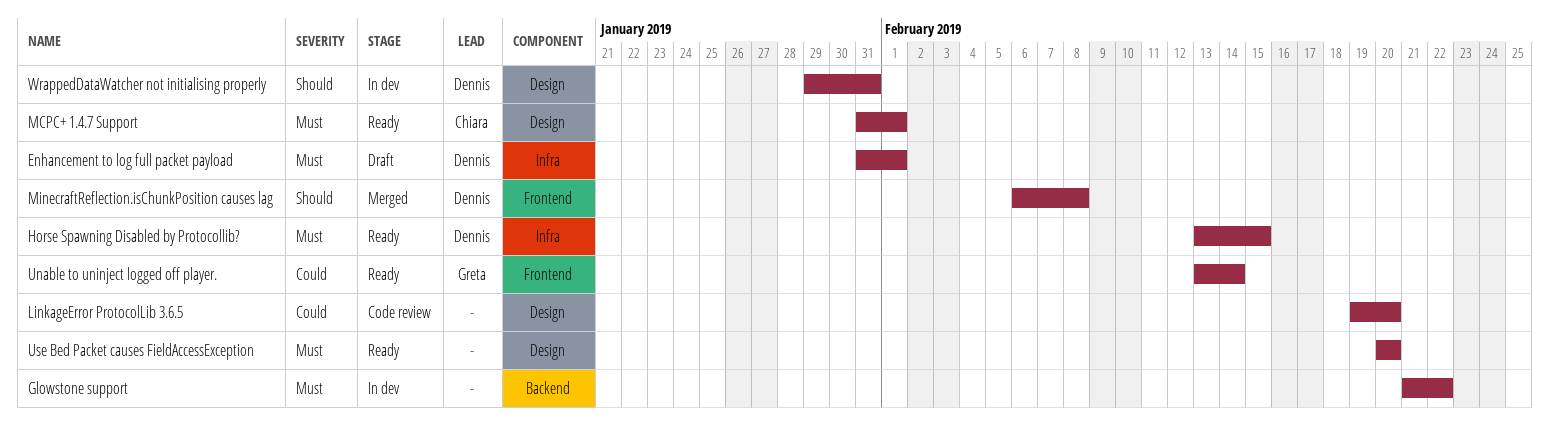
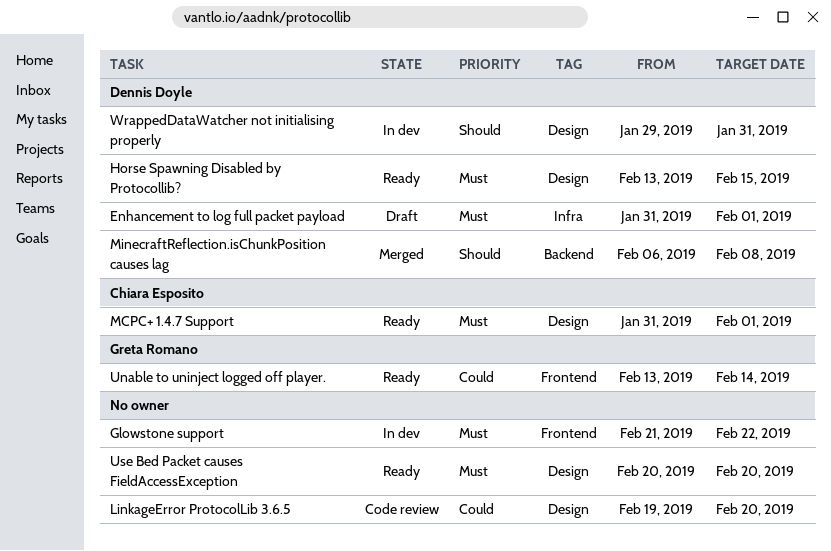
Glowstone support, label: Backend -> Frontend
Horse Spawning Disabled by Protocollib?, label: Infra -> Design
MinecraftReflection.isChunkPosition causes lag, label: Frontend -> Backend

